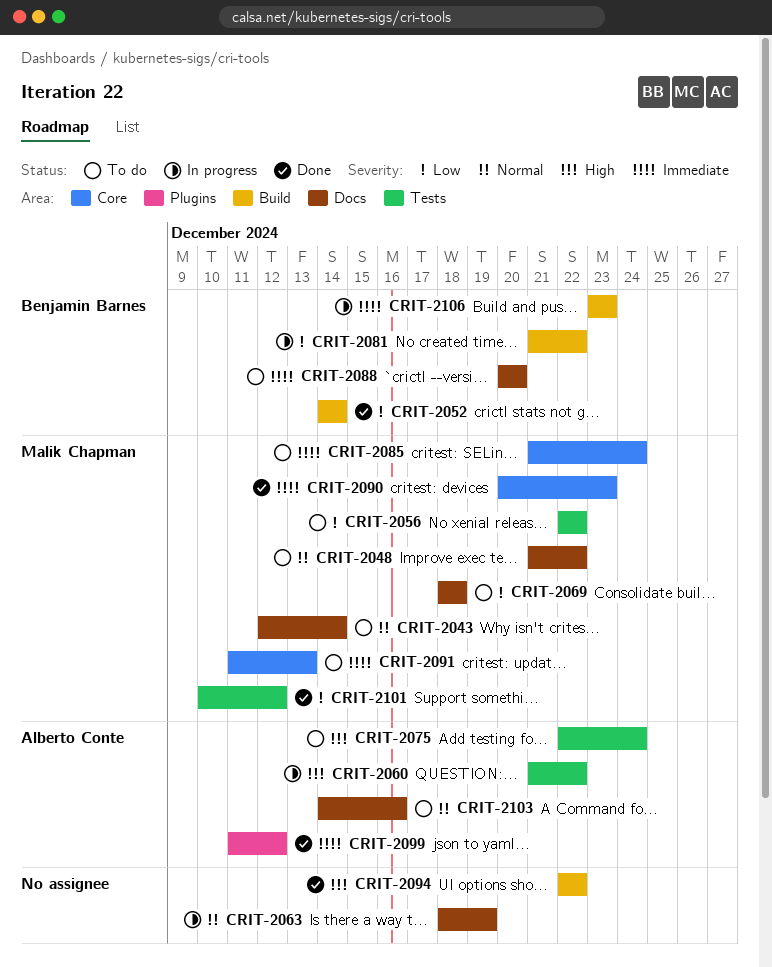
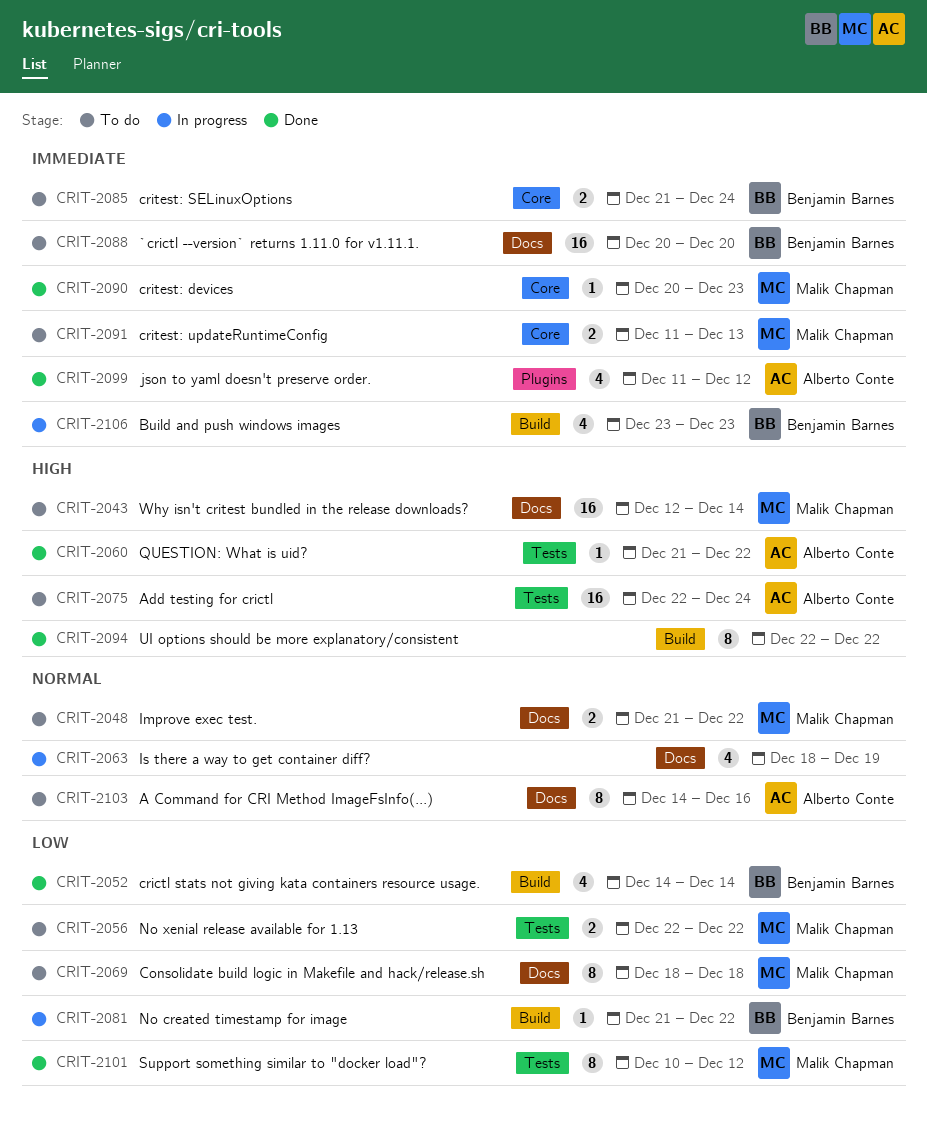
CRIT-2043, priority: Normal -> High
CRIT-2060, status: In progress -> Done
CRIT-2085, owner: Malik Chapman -> Benjamin Barnes

